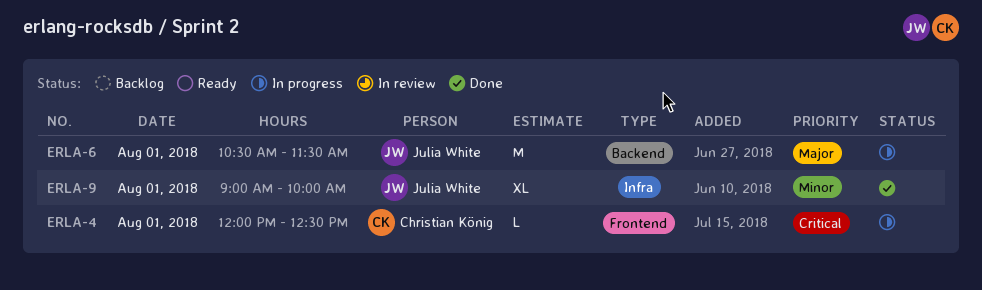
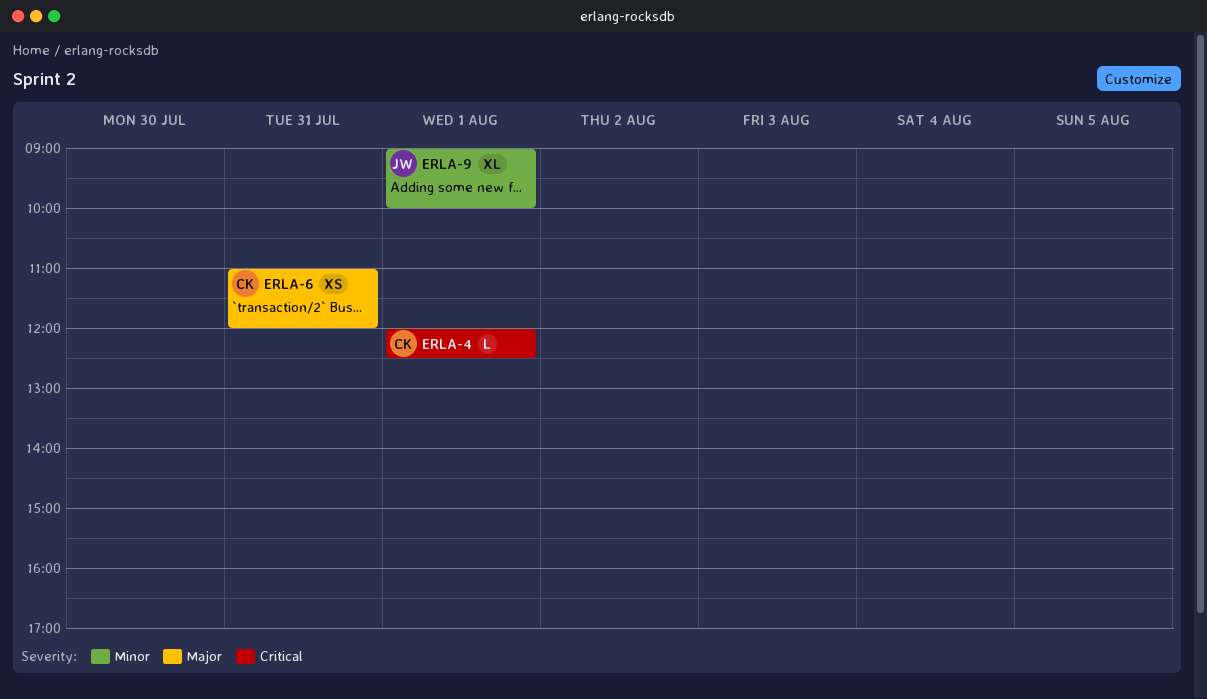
ERLA-6, owner: Julia White -> Christian König
ERLA-6, estimate: M -> XS
ERLA-6, day: Aug 1 -> Jul 31
ERLA-6, begins: 10:30 -> 11:00
ERLA-6, ends: 11:30 -> 12:00

